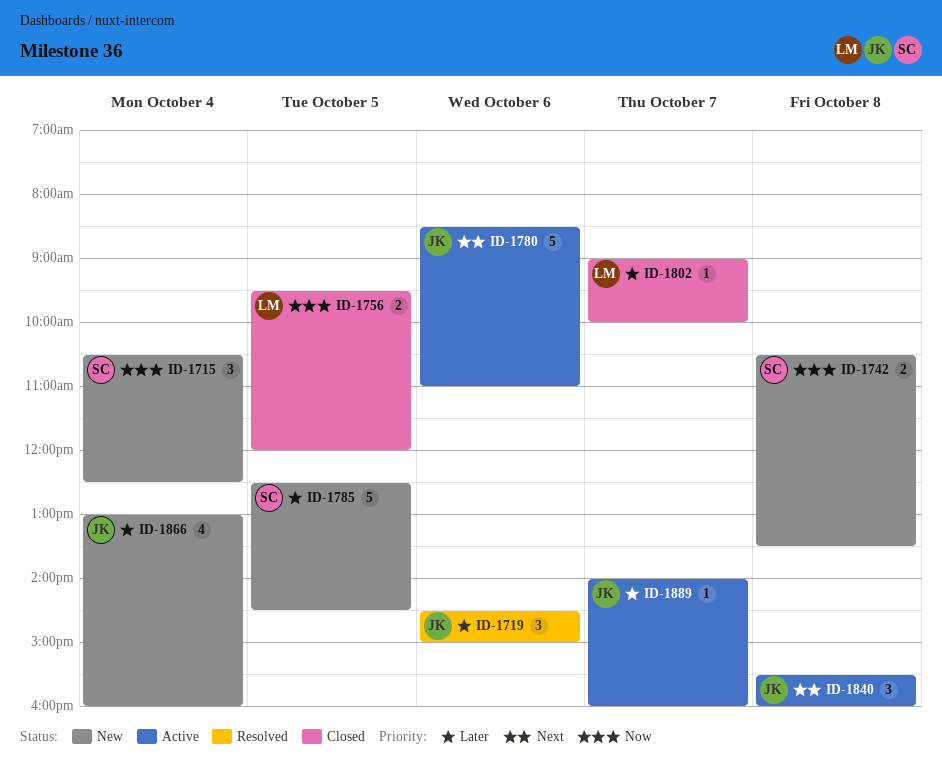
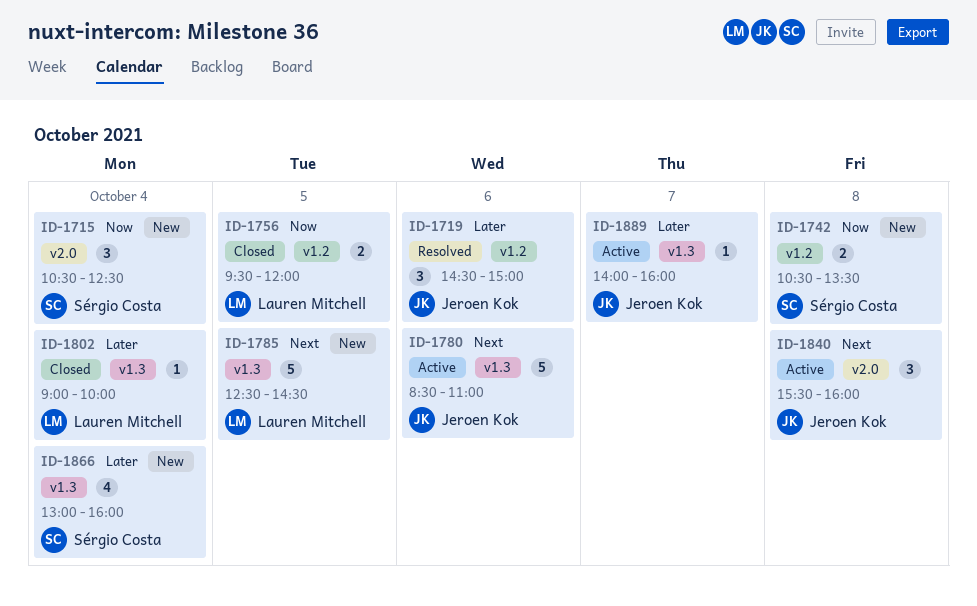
ID-1785, owner: Sérgio Costa -> Lauren Mitchell
ID-1785, priority: Later -> Next
ID-1802, day: Oct 7 -> Oct 4
ID-1866, owner: Jeroen Kok -> Sérgio Costa

